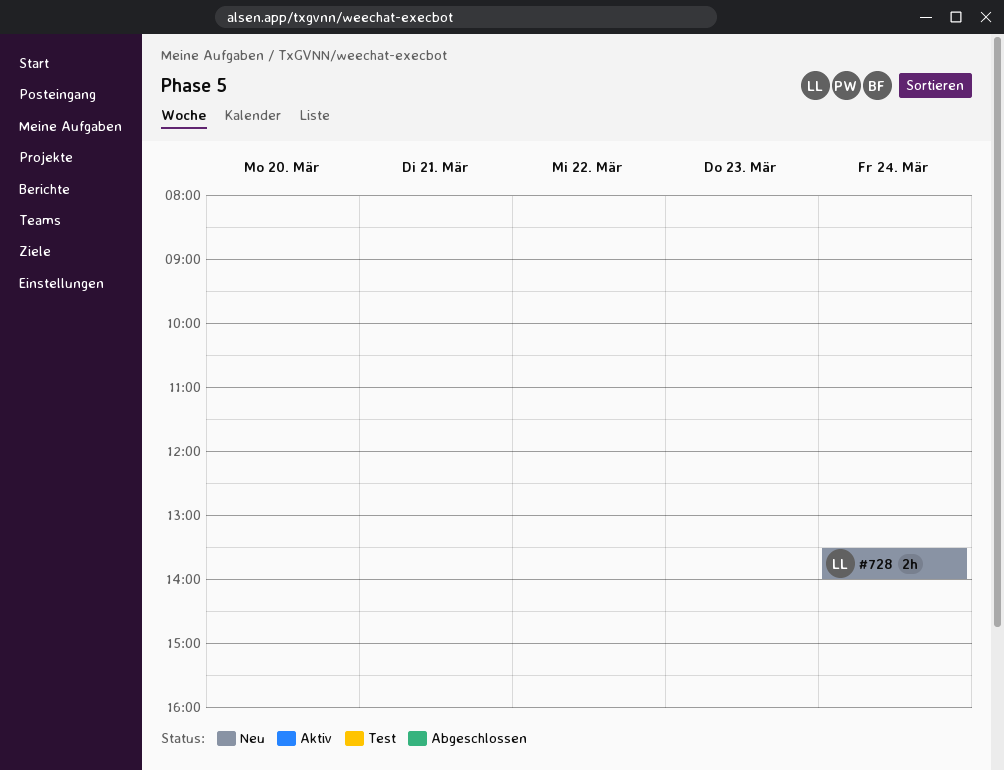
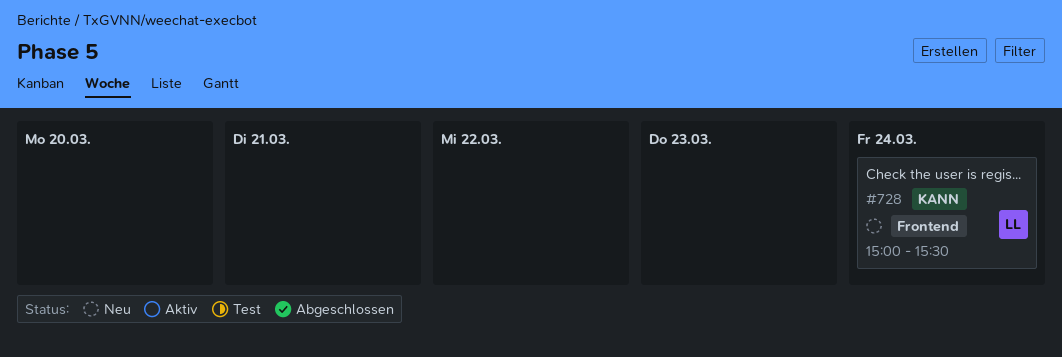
#728, begins: 13:30 -> 15:00
#728, ends: 14:00 -> 15:30

